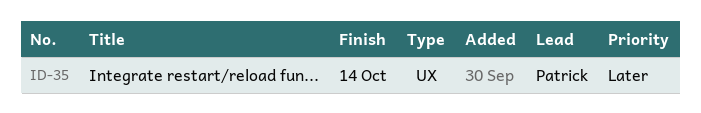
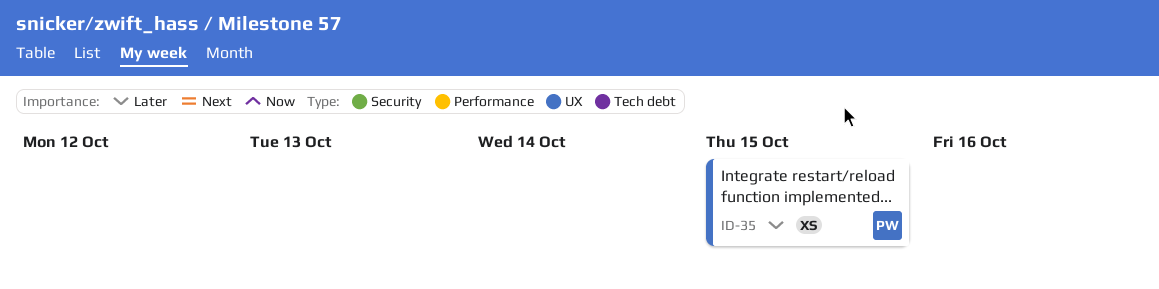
ID-35, due: Oct 14 -> Oct 15

